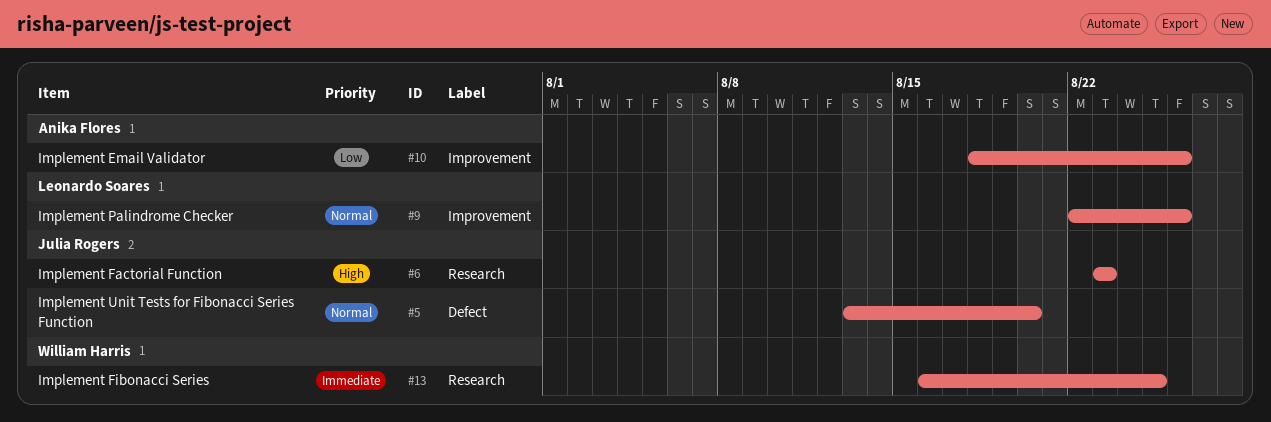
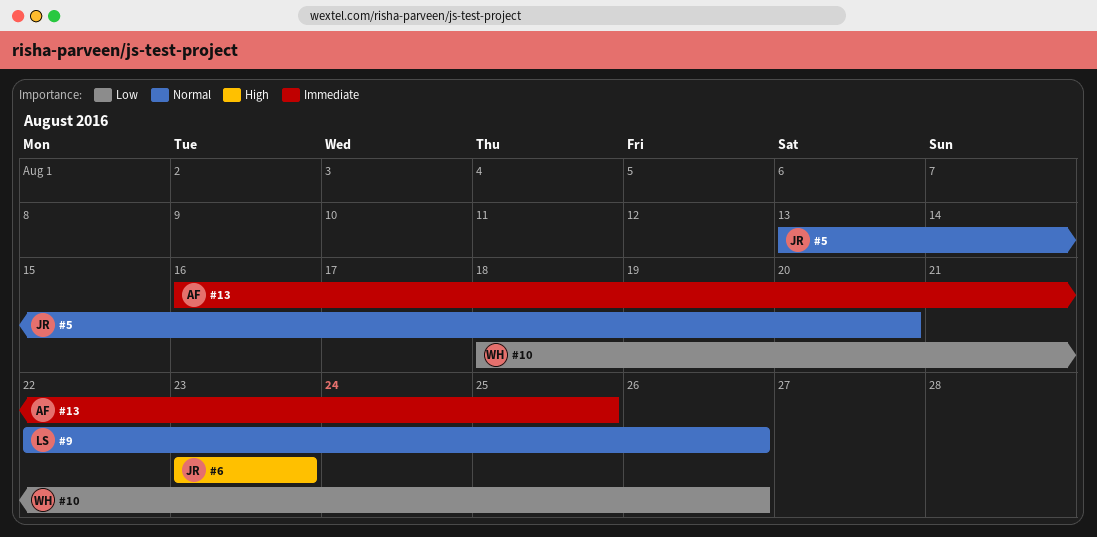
#10, owner: Anika Flores -> William Harris
#13, owner: William Harris -> Anika Flores

